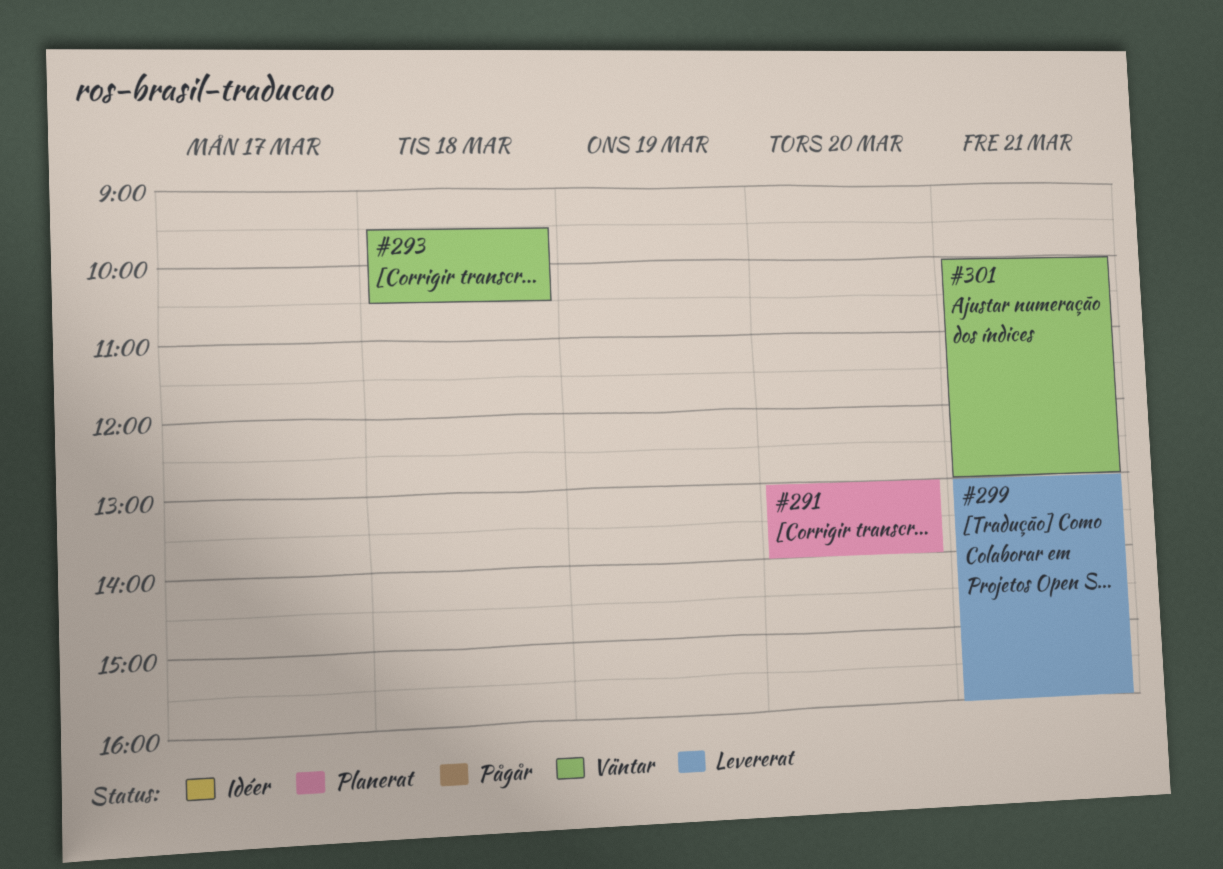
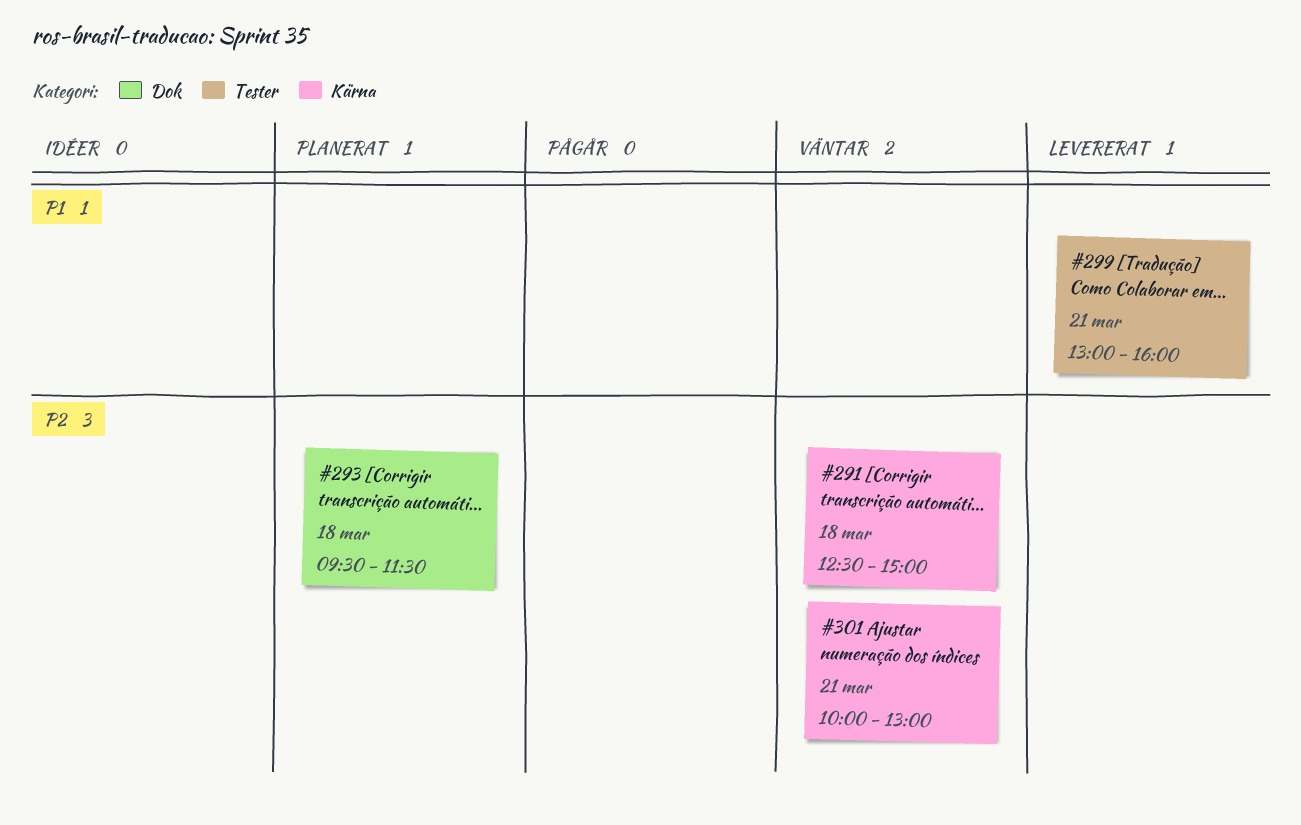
#291, status: Planerat -> Väntar
#291, day: Mar 20 -> Mar 18
#291, begins: 13:00 -> 12:30
#291, ends: 14:00 -> 15:00
#293, status: Väntar -> Planerat
#293, ends: 10:30 -> 11:30

